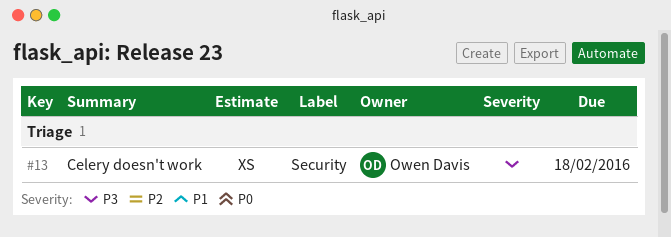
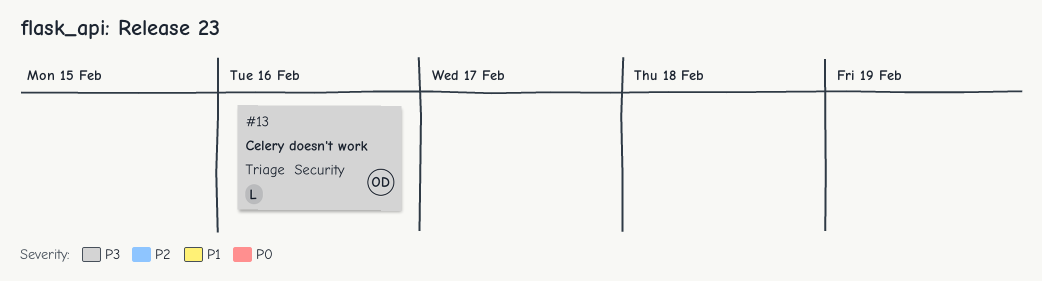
#13, estimate: XS -> L
#13, due: Feb 18 -> Feb 16

